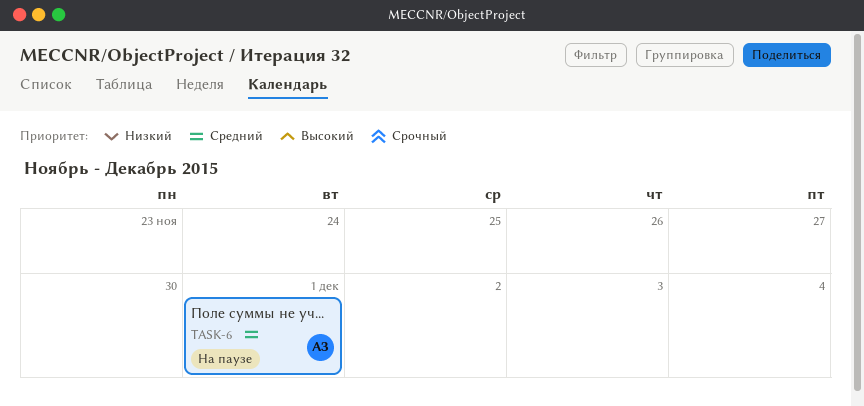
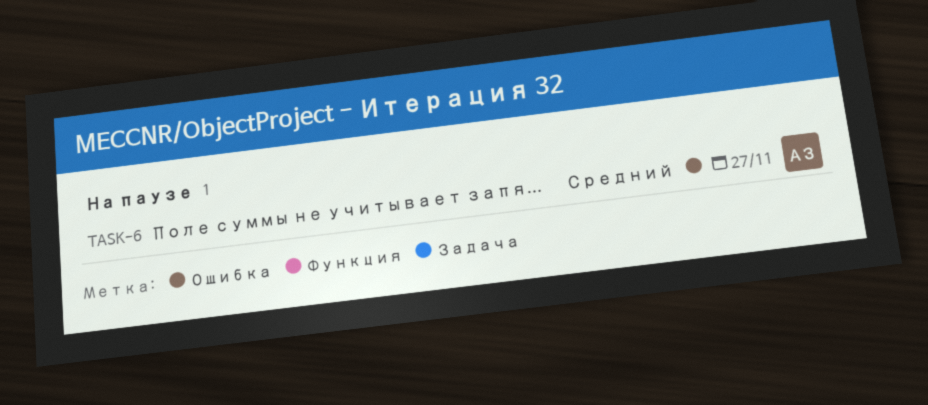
TASK-6, due: Dec 1 -> Nov 27

